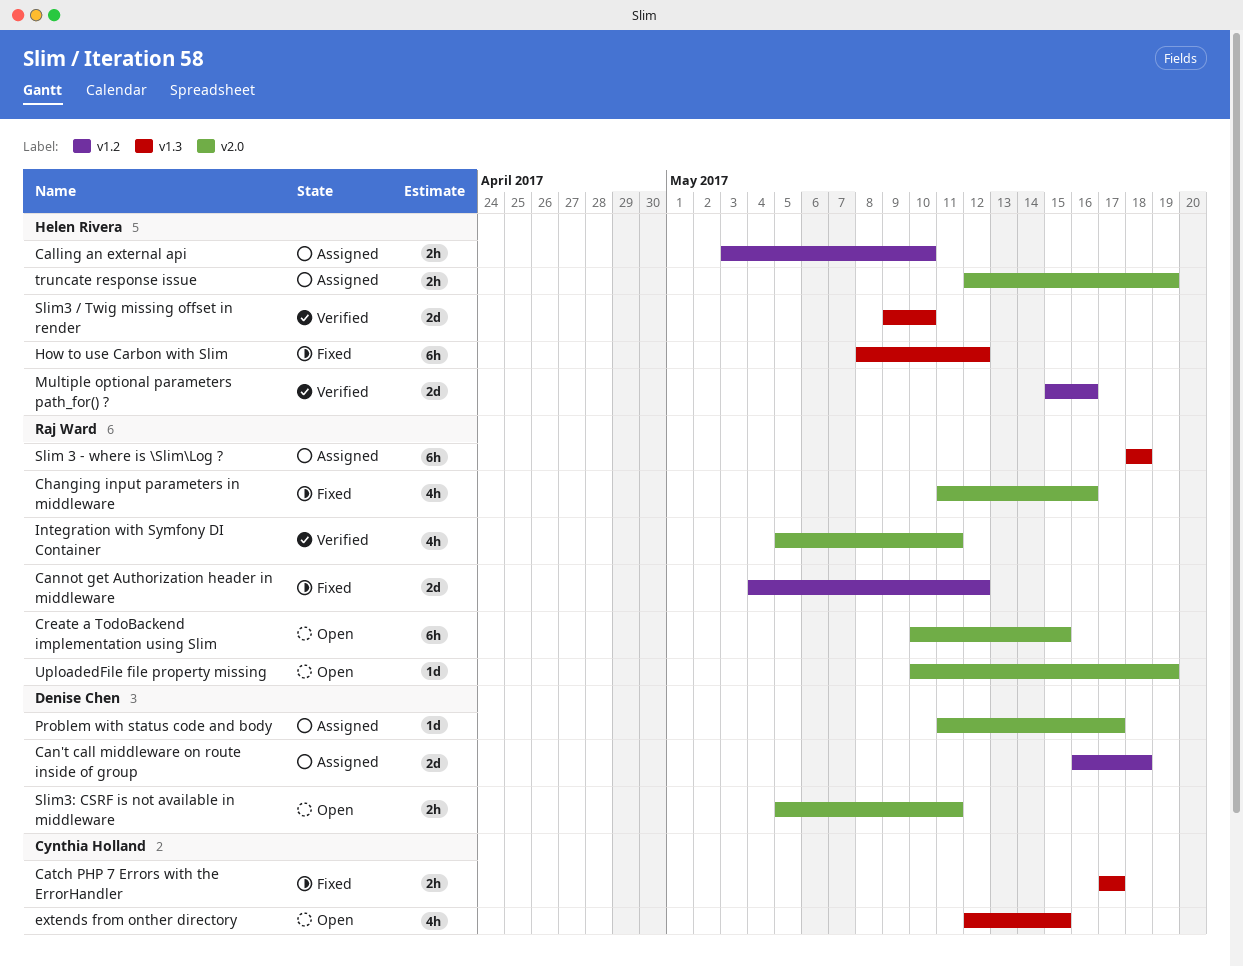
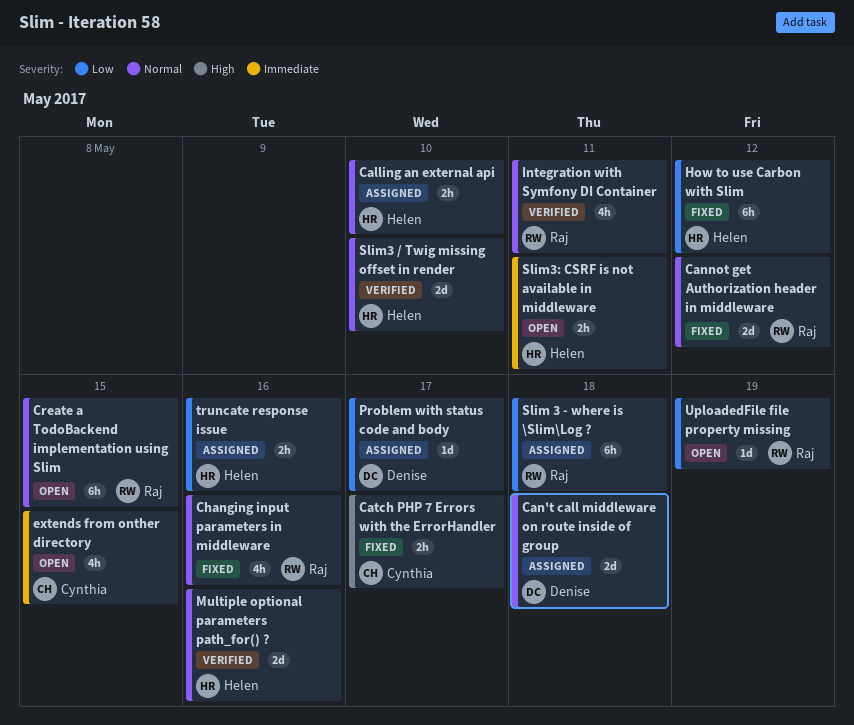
Slim3: CSRF is not available in middleware, owner: Denise Chen -> Helen Rivera
truncate response issue, due: May 19 -> May 16

